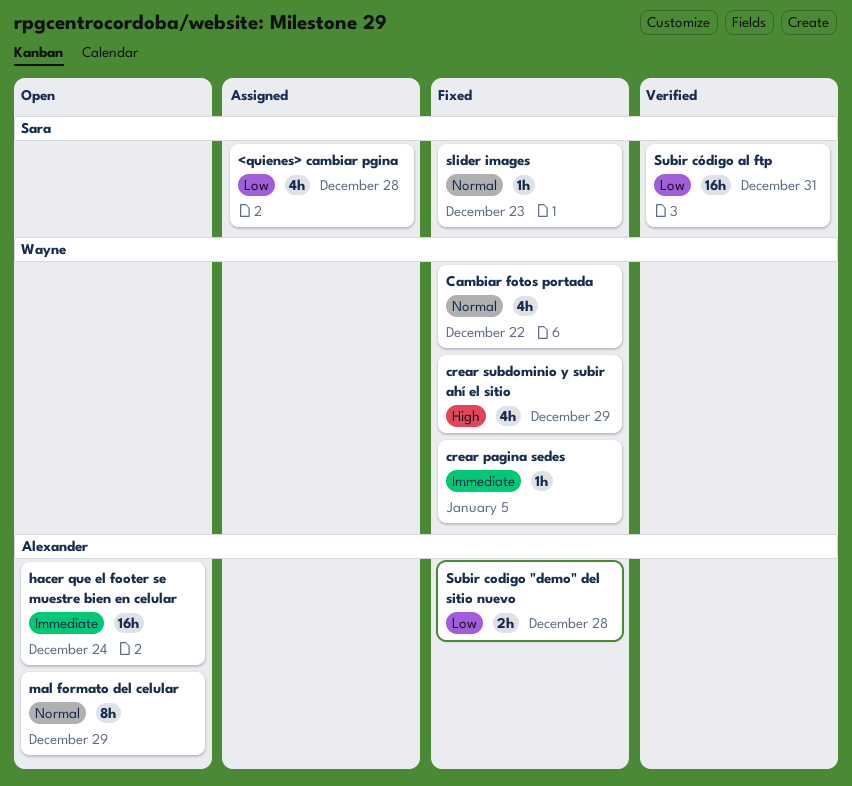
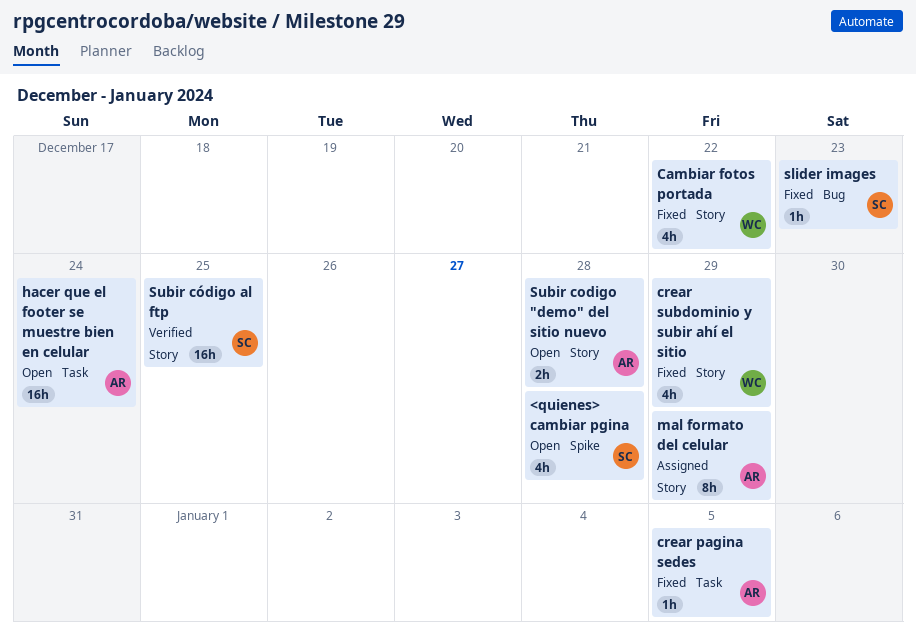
<quienes> cambiar pgina, status: Assigned -> Open
crear pagina sedes, owner: Wayne -> Alexander
mal formato del celular, status: Open -> Assigned
Subir codigo "demo" del sitio nuevo, status: Fixed -> Open
Subir código al ftp, due: Dec 31 -> Dec 25

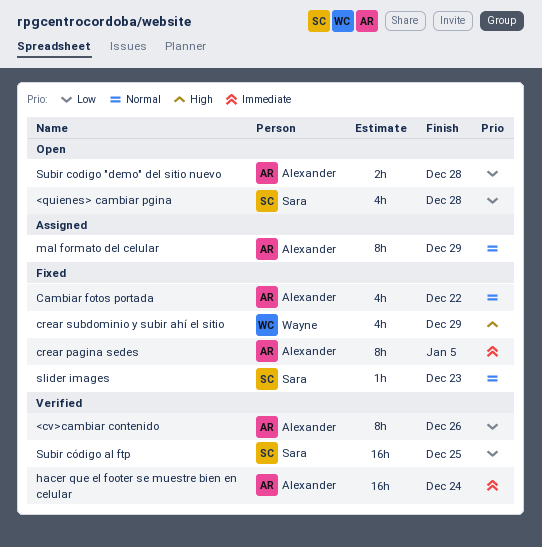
<cv>cambiar contenido: none -> present
Cambiar fotos portada, owner: Wayne -> Alexander
crear pagina sedes, estimate: 1h -> 8h
hacer que el footer se muestre bien en celular, status: Open -> Verified

